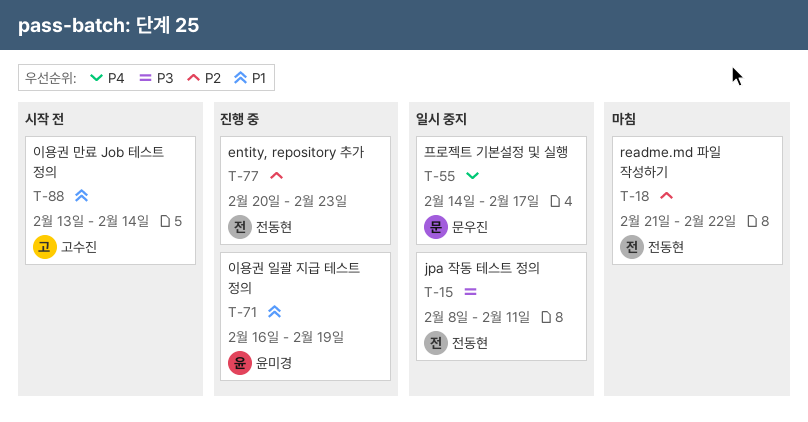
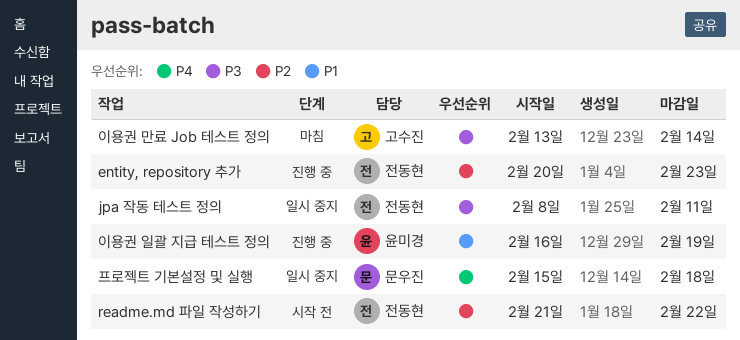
readme.md 파일 작성하기, status: 마침 -> 시작 전
이용권 만료 Job 테스트 정의, status: 시작 전 -> 마침
이용권 만료 Job 테스트 정의, priority: P1 -> P3
프로젝트 기본설정 및 실행, start: Feb 14 -> Feb 15
프로젝트 기본설정 및 실행, due: Feb 17 -> Feb 18

